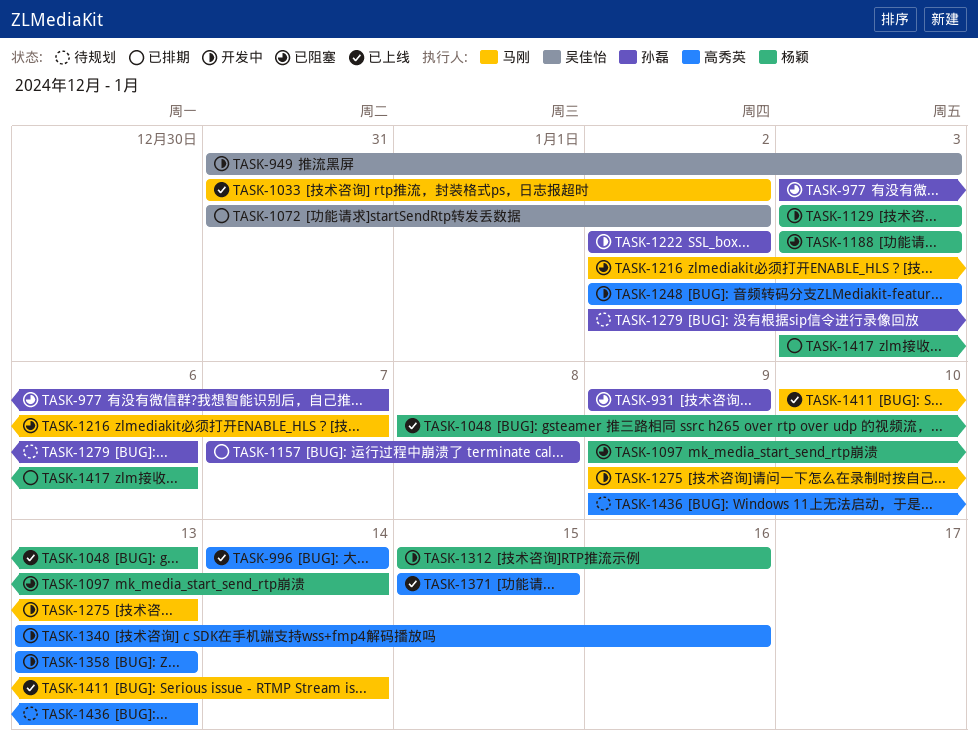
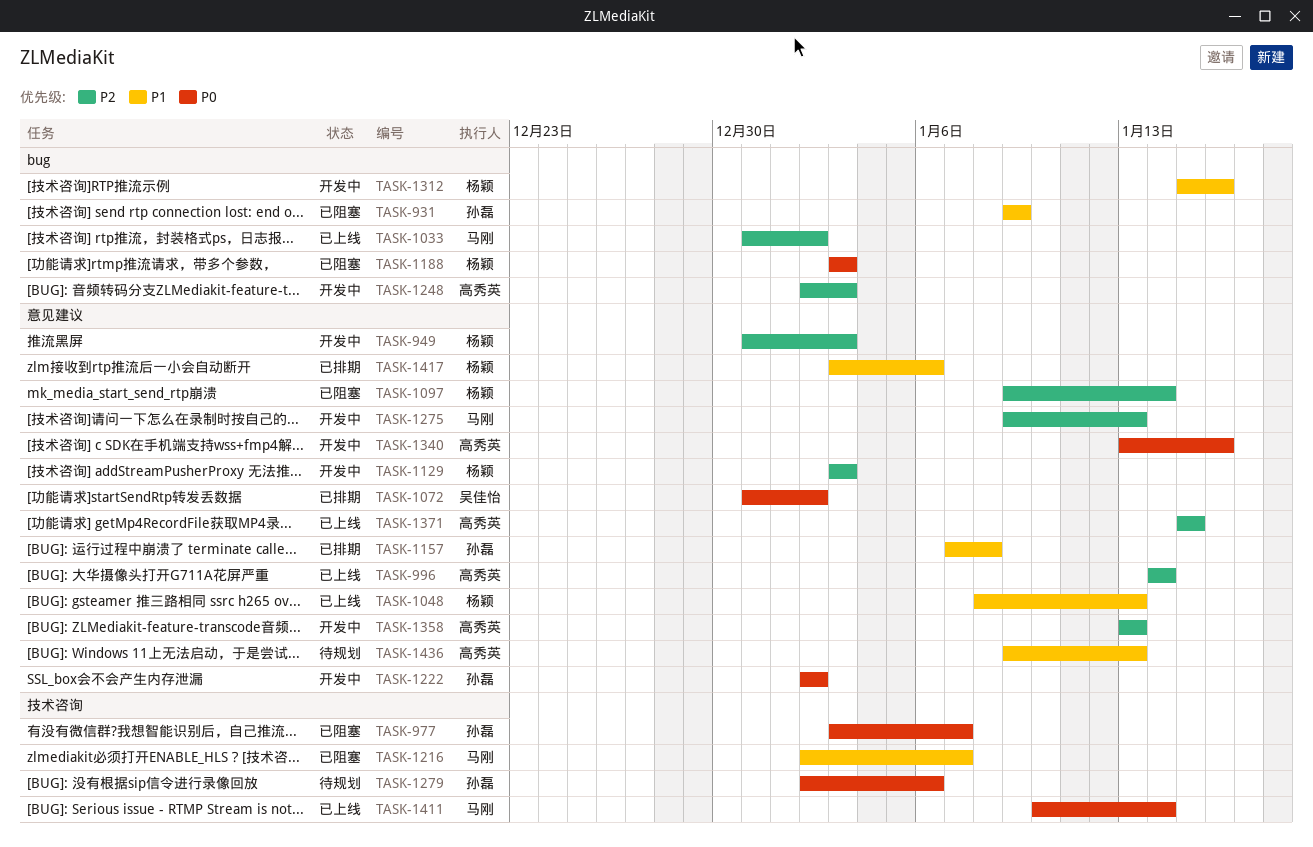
TASK-949, owner: 吴佳怡 -> 杨颖

